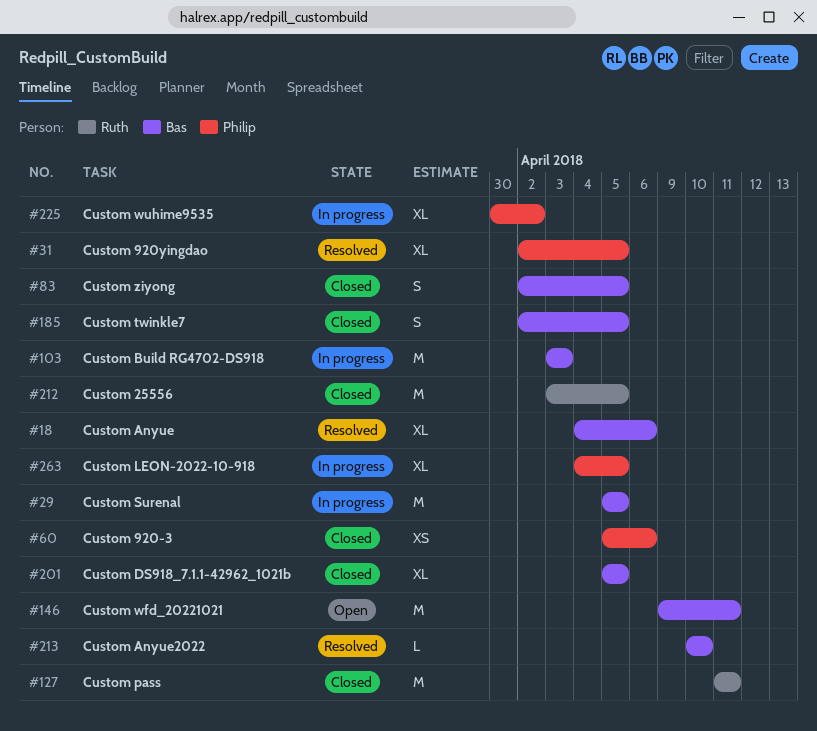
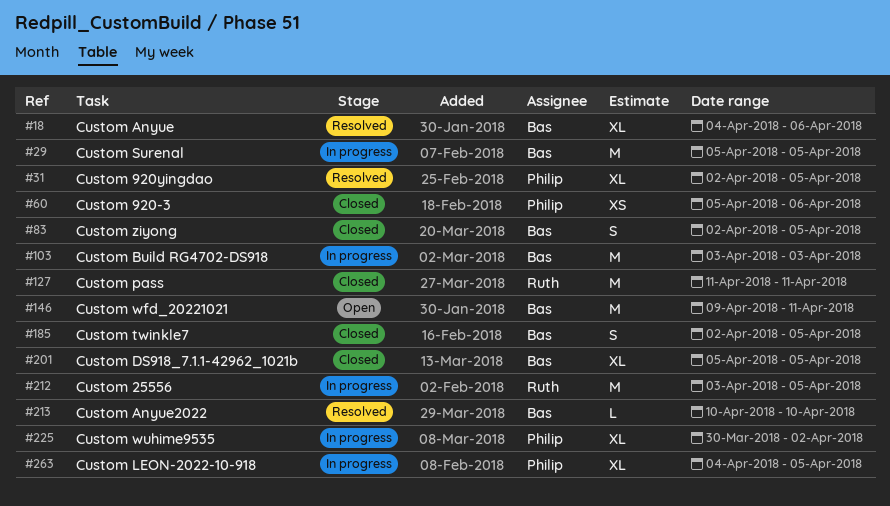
#212, status: Closed -> In progress

